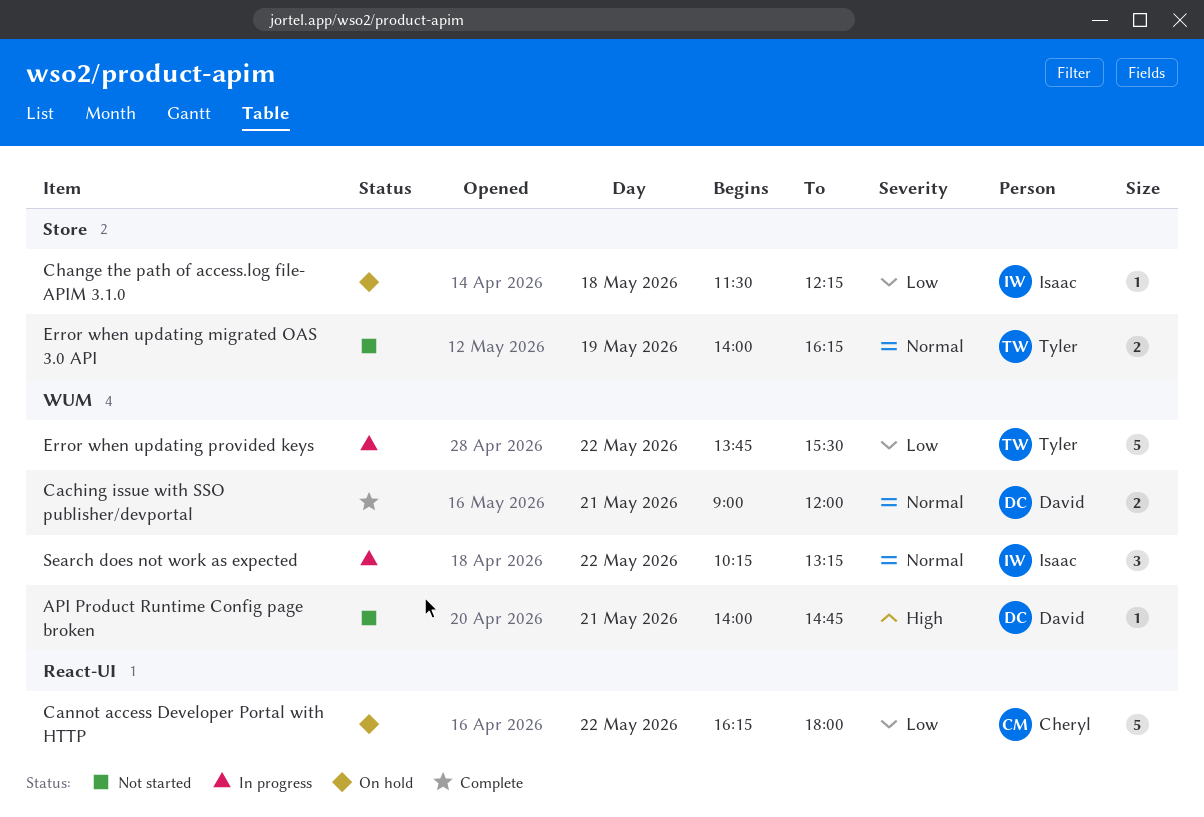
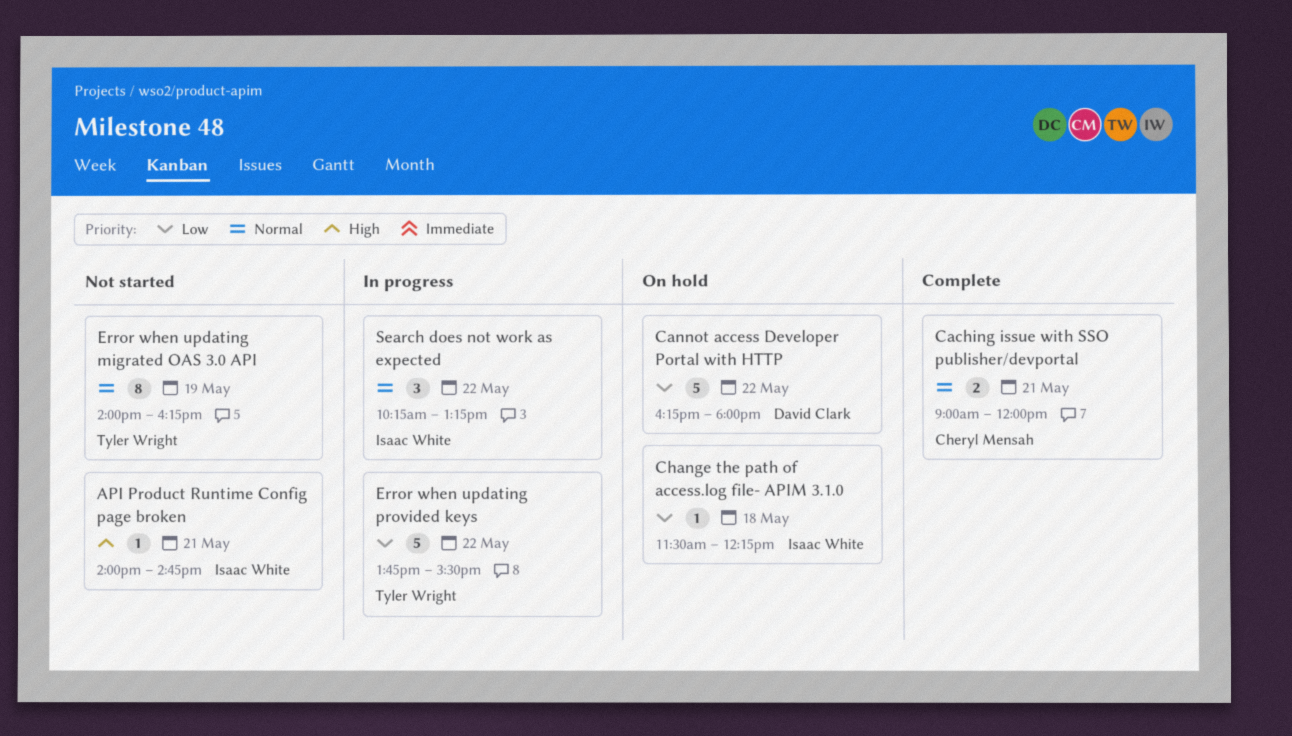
API Product Runtime Config page broken, owner: David Clark -> Isaac White
Caching issue with SSO publisher/devportal, owner: David Clark -> Cheryl Mensah
Cannot access Developer Portal with HTTP, owner: Cheryl Mensah -> David Clark
Error when updating migrated OAS 3.0 API, estimate: 2 -> 8

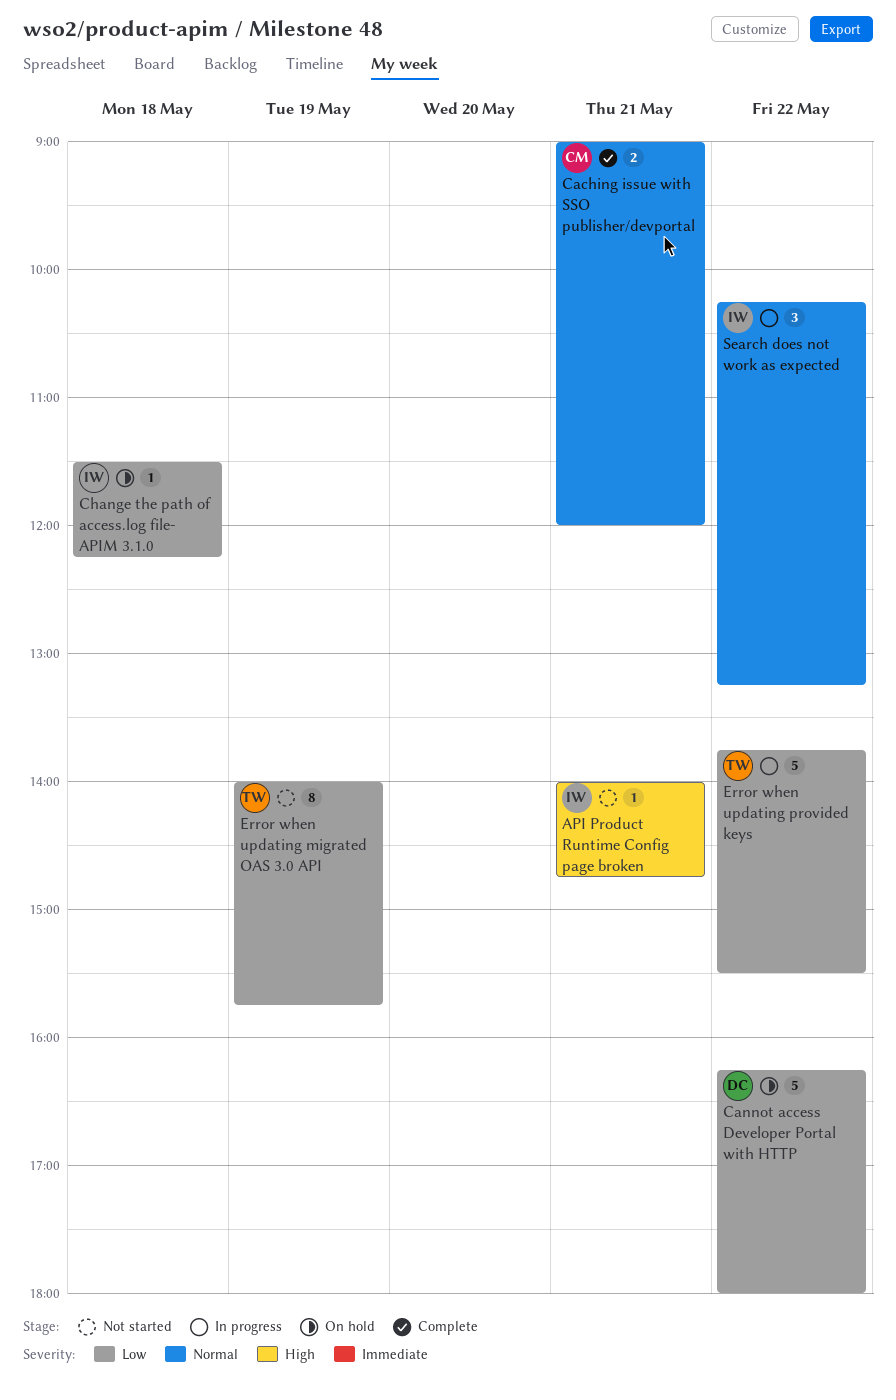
Error when updating migrated OAS 3.0 API, priority: Normal -> Low
Error when updating migrated OAS 3.0 API, ends: 16:15 -> 15:45

